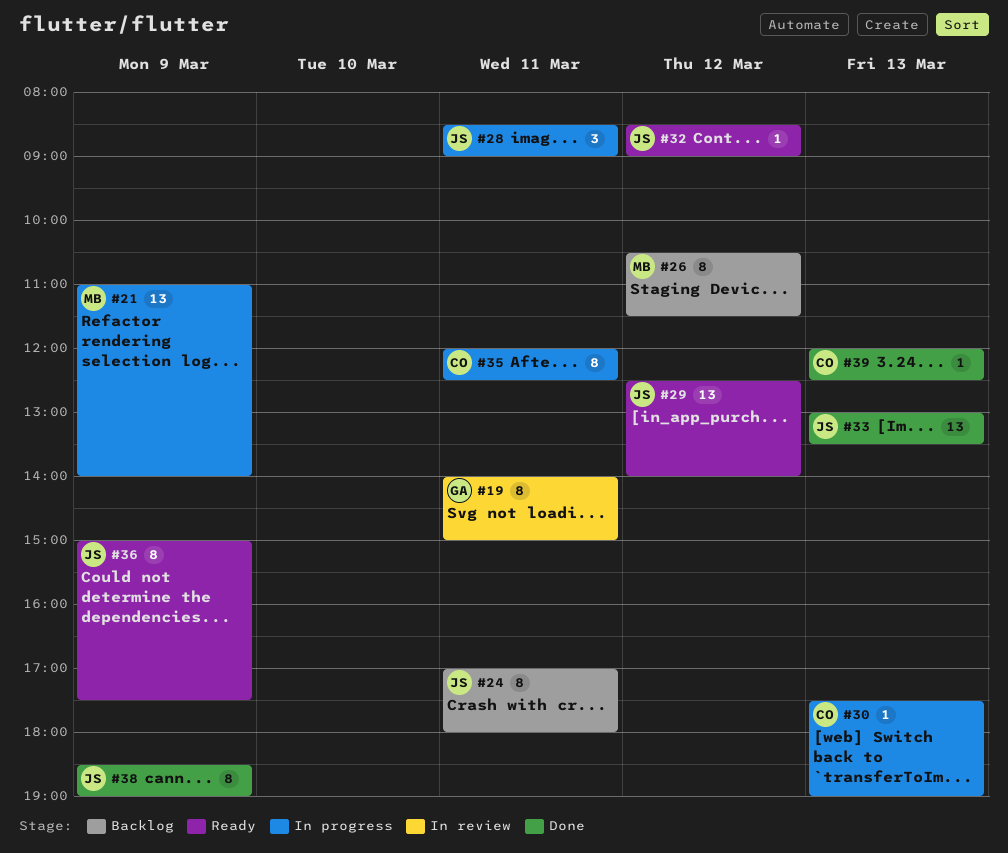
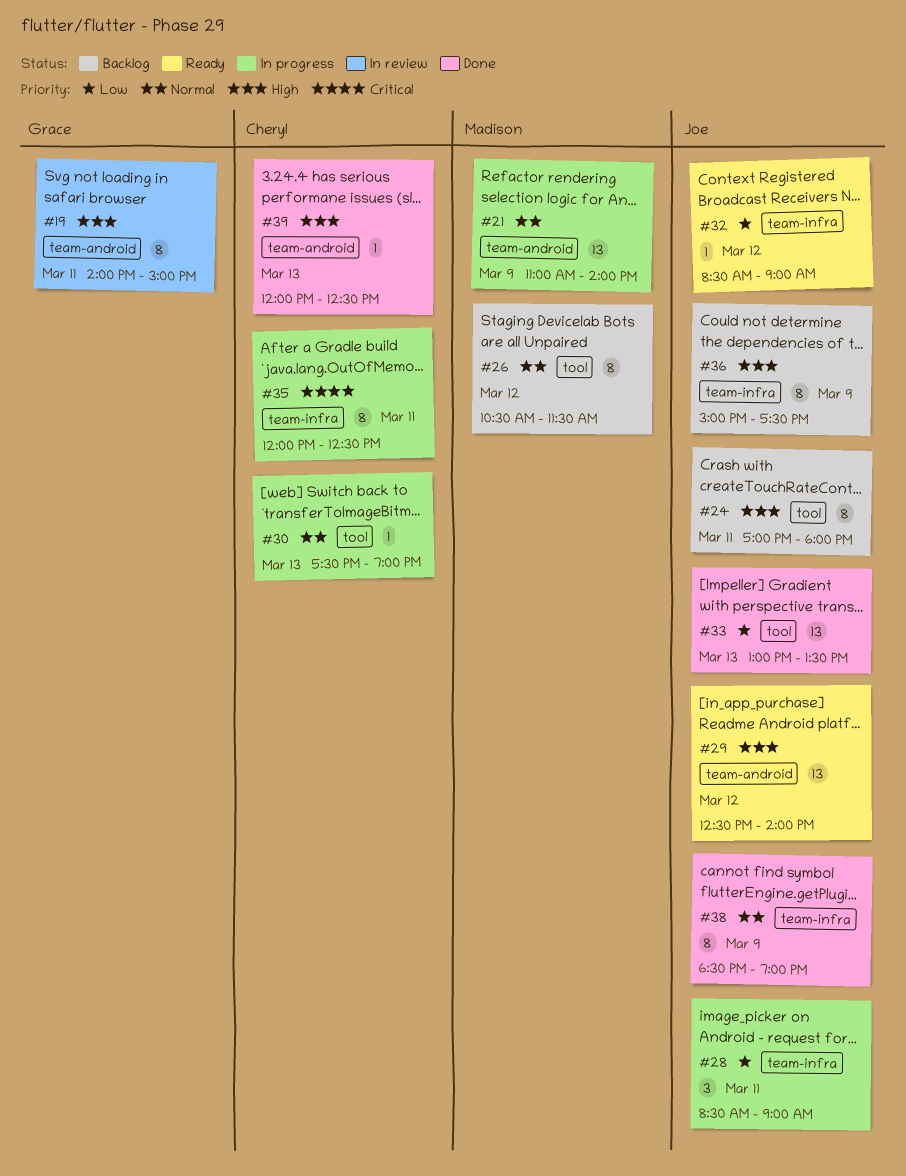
#36, status: Ready -> Backlog

